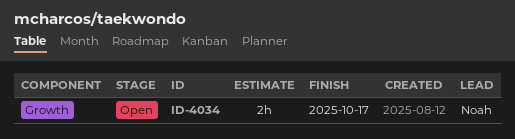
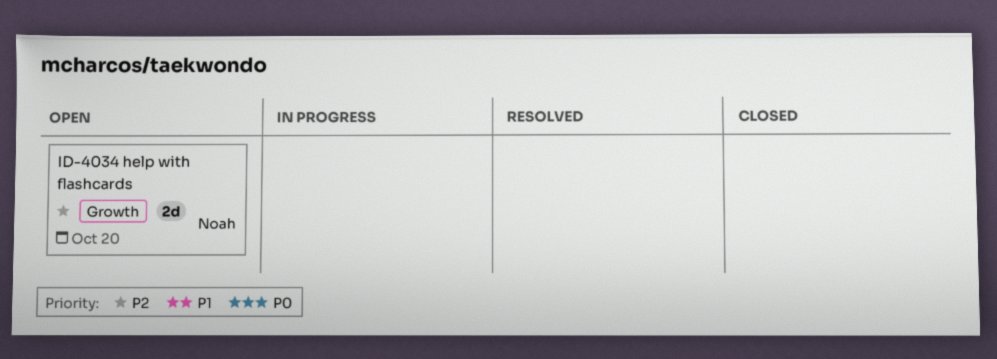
ID-4034, estimate: 2h -> 2d
ID-4034, due: Oct 17 -> Oct 20

